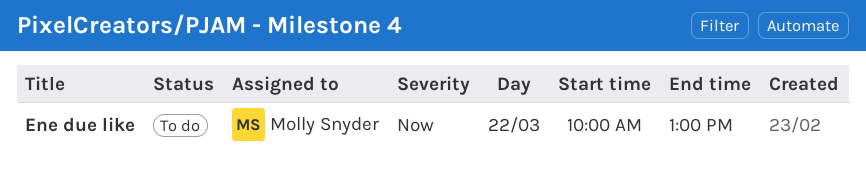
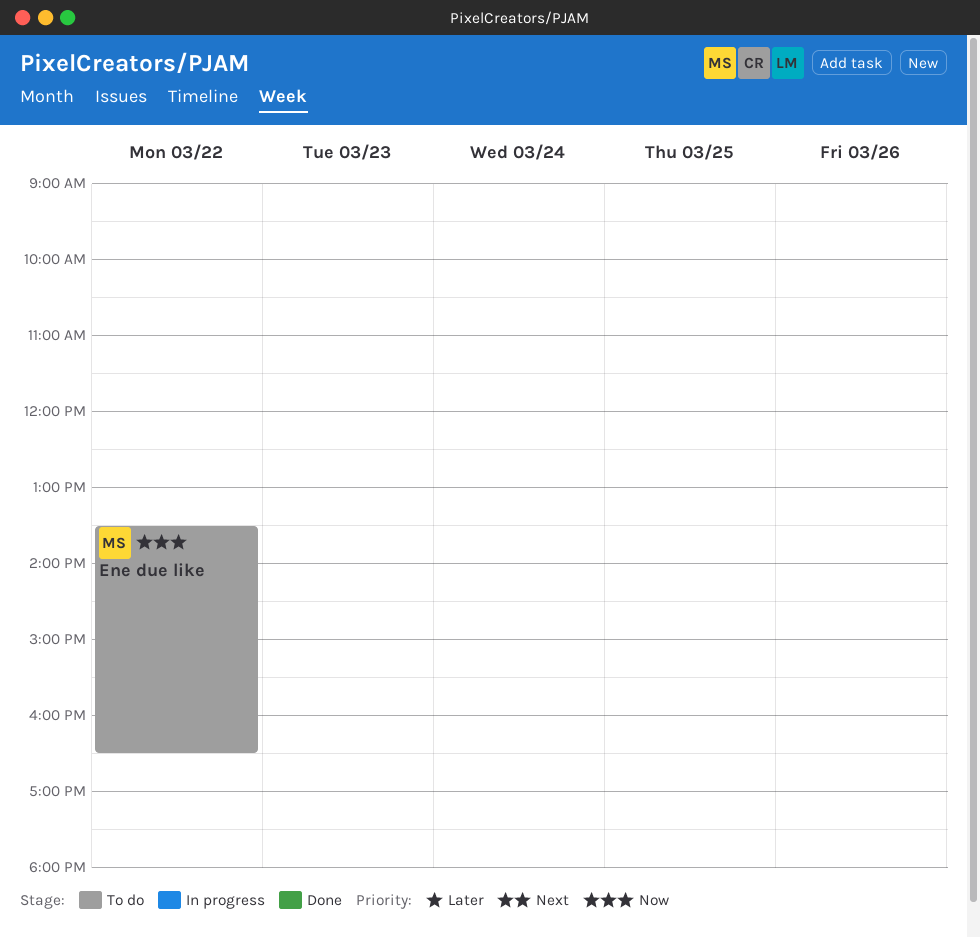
Ene due like, begins: 10:00 -> 13:30
Ene due like, ends: 13:00 -> 16:30

